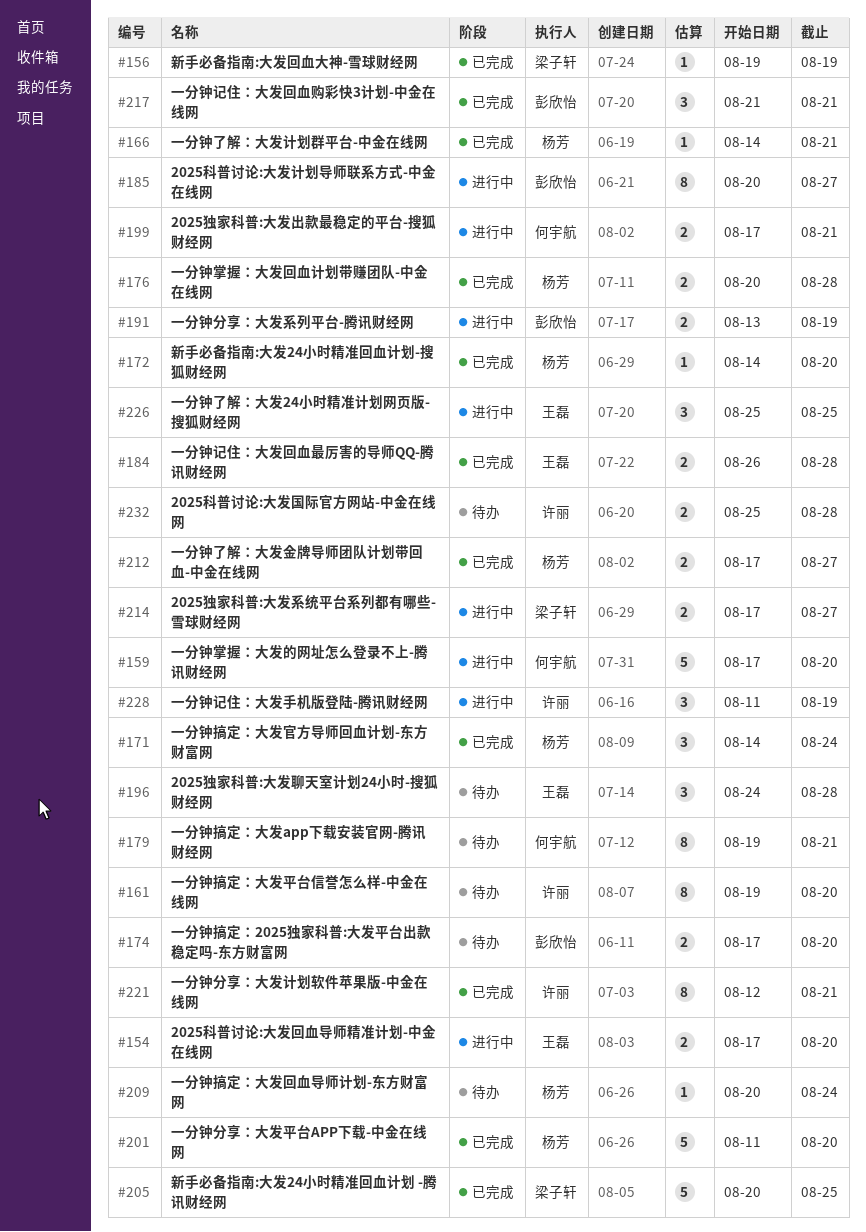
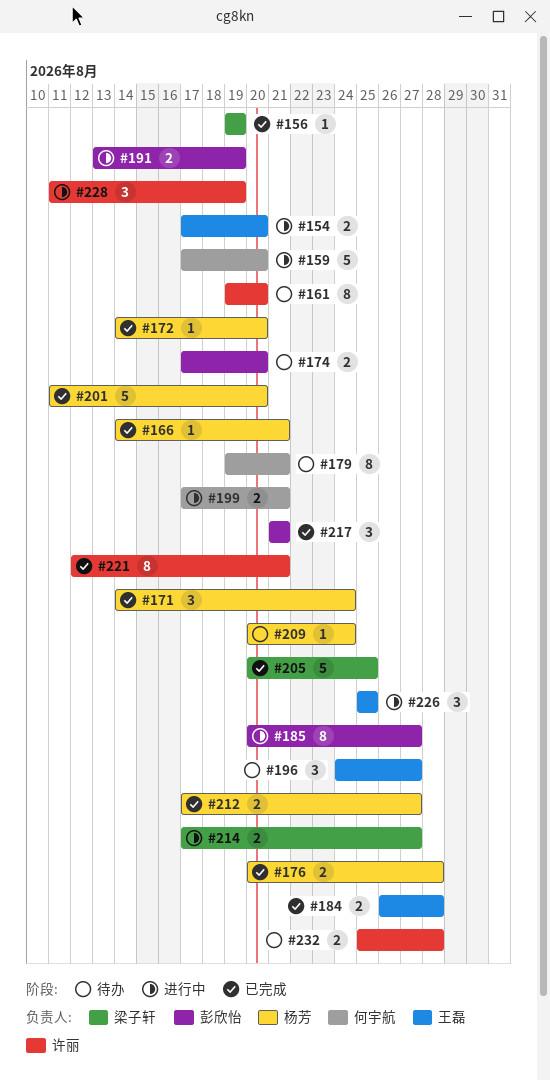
#196, due: Aug 28 -> Aug 27

